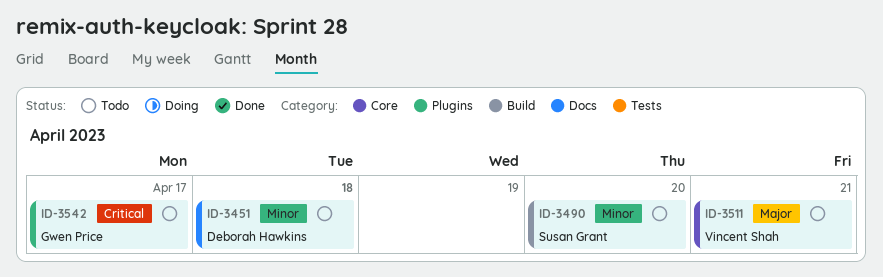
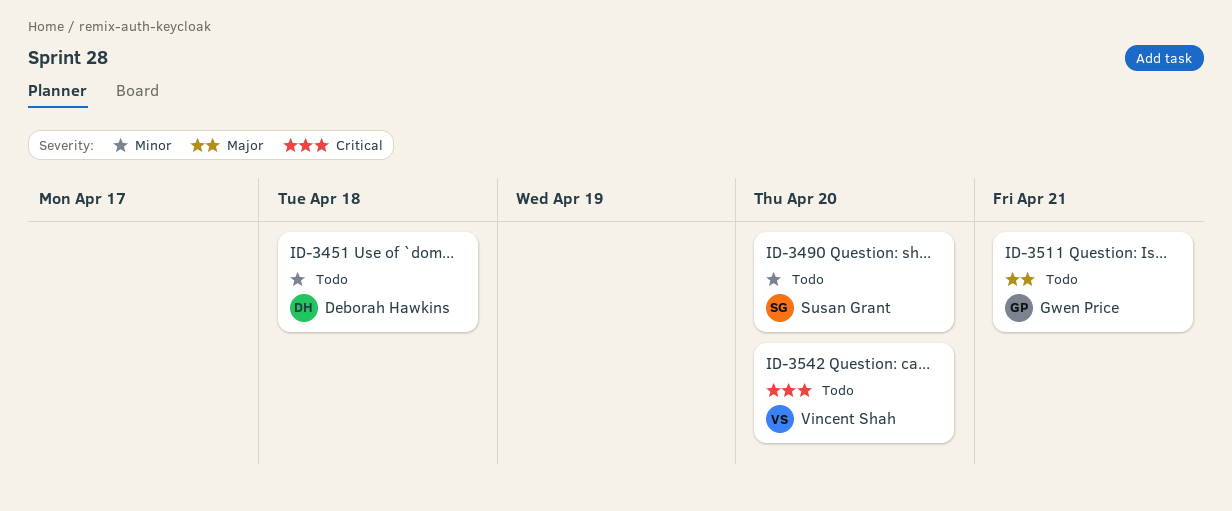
ID-3511, owner: Vincent Shah -> Gwen Price
ID-3542, owner: Gwen Price -> Vincent Shah
ID-3542, due: Apr 17 -> Apr 20

